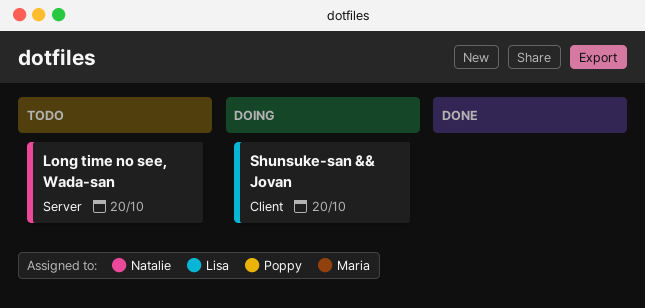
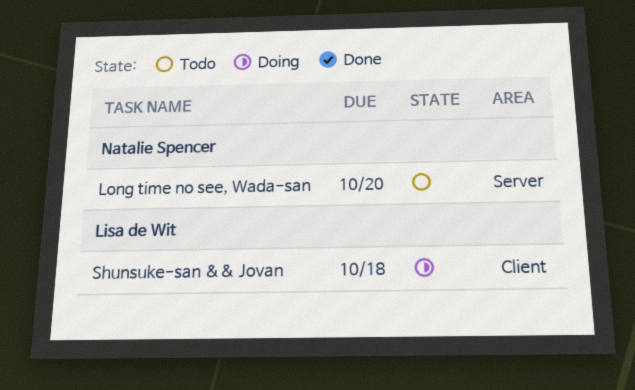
Shunsuke-san && Jovan, due: Oct 20 -> Oct 18

